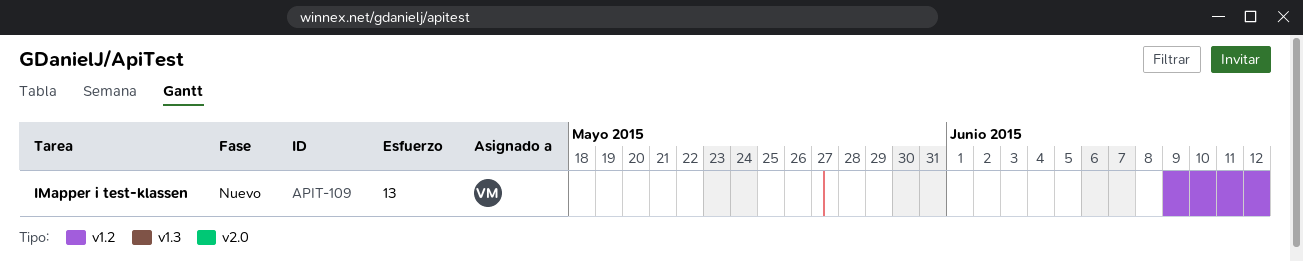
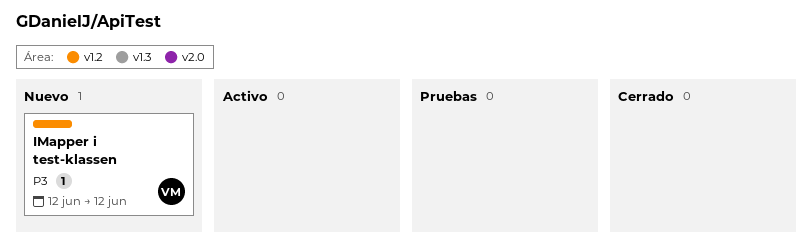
IMapper i test-klassen, estimate: 13 -> 1
IMapper i test-klassen, start: Jun 9 -> Jun 12

